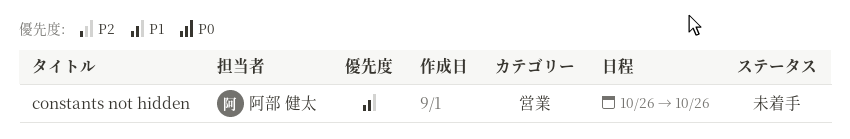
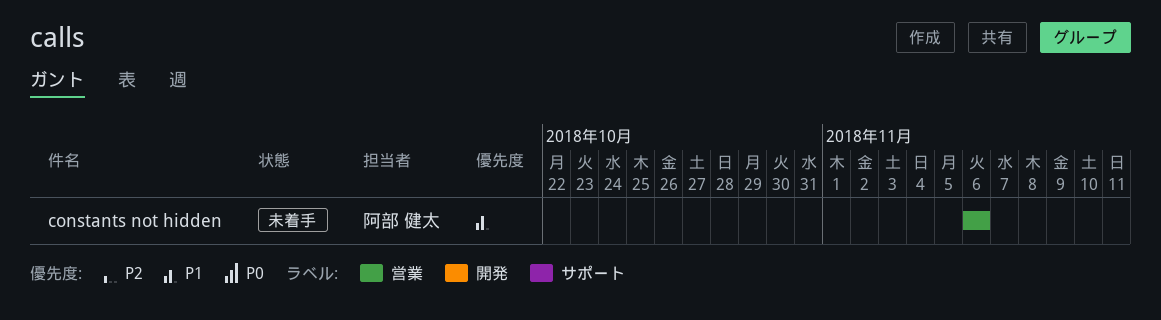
constants not hidden, start: Oct 26 -> Nov 6
constants not hidden, due: Oct 26 -> Nov 6

